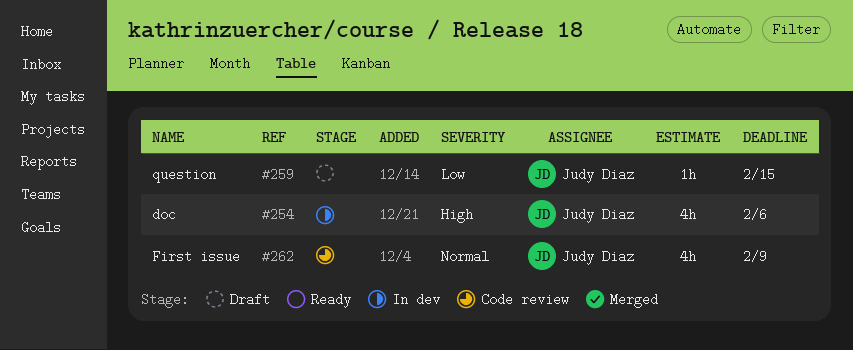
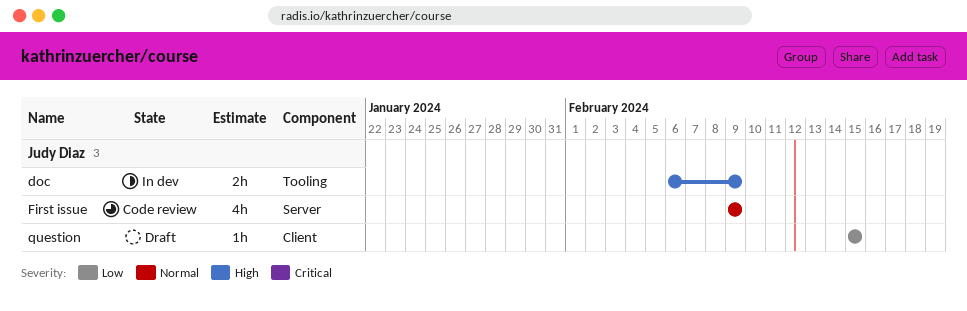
doc, estimate: 4h -> 2h
doc, due: Feb 6 -> Feb 9

